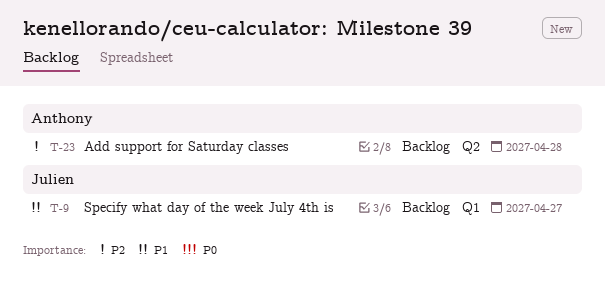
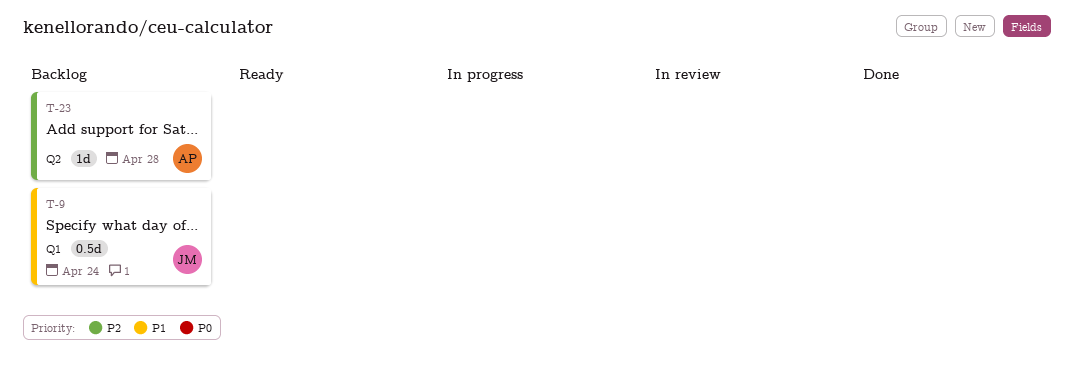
T-9, due: Apr 27 -> Apr 24

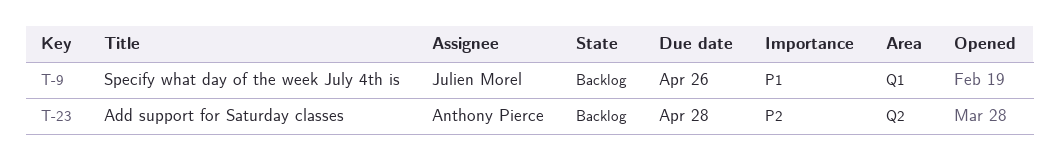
T-9, due: Apr 24 -> Apr 26

